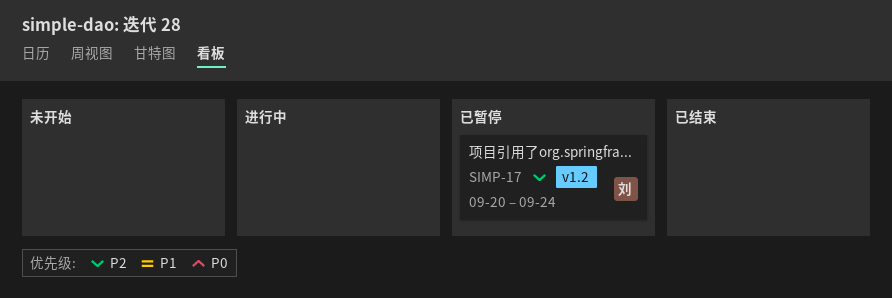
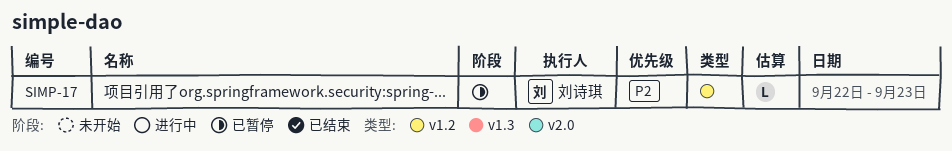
SIMP-17, start: Sep 20 -> Sep 22
SIMP-17, due: Sep 24 -> Sep 23

